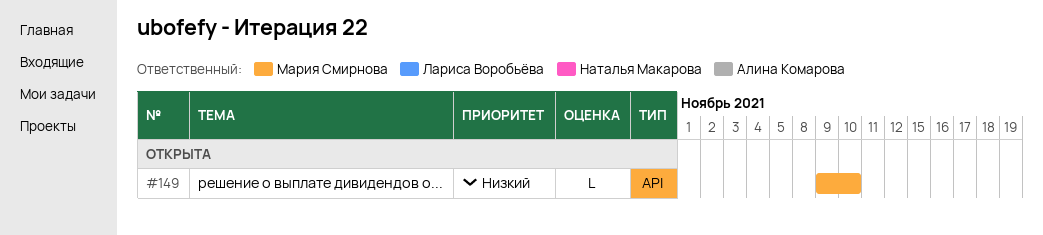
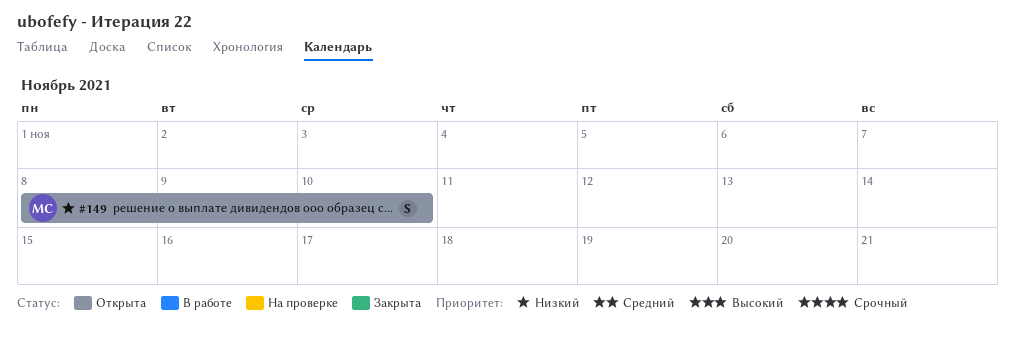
#149, estimate: L -> S
#149, start: Nov 9 -> Nov 8

